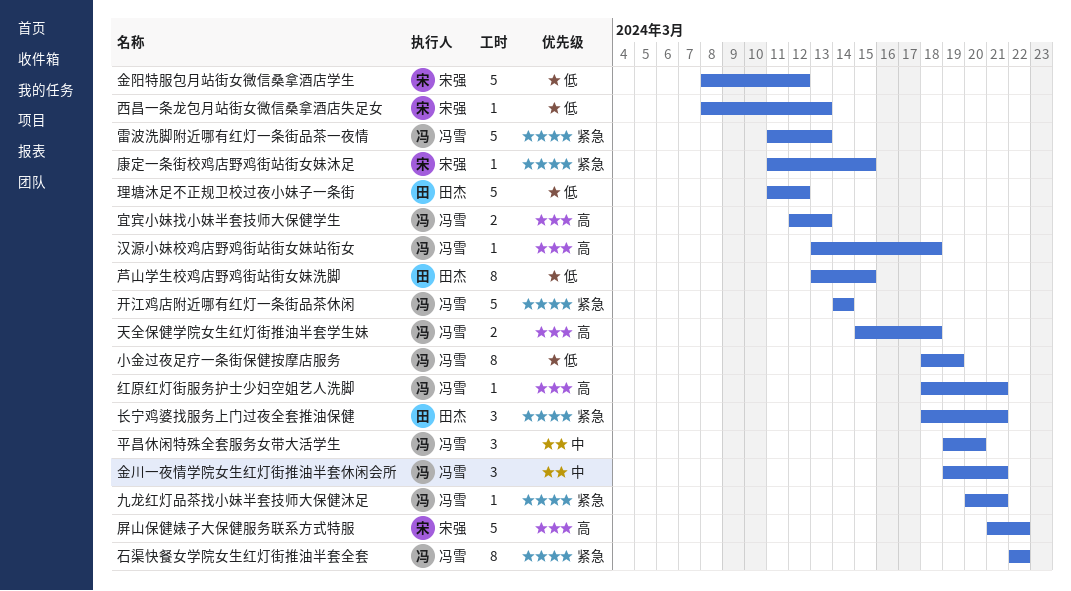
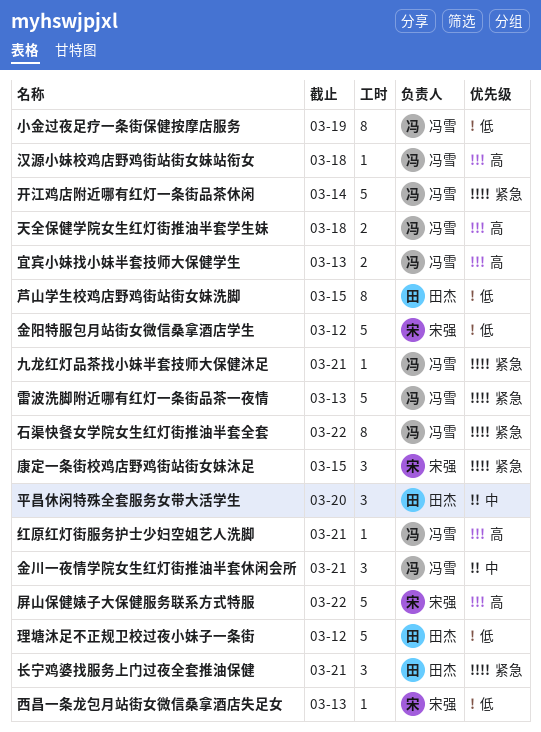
平昌休闲特殊全套服务女带大活学生, owner: 冯雪 -> 田杰
康定一条街校鸡店野鸡街站街女妹沐足, estimate: 1 -> 3

